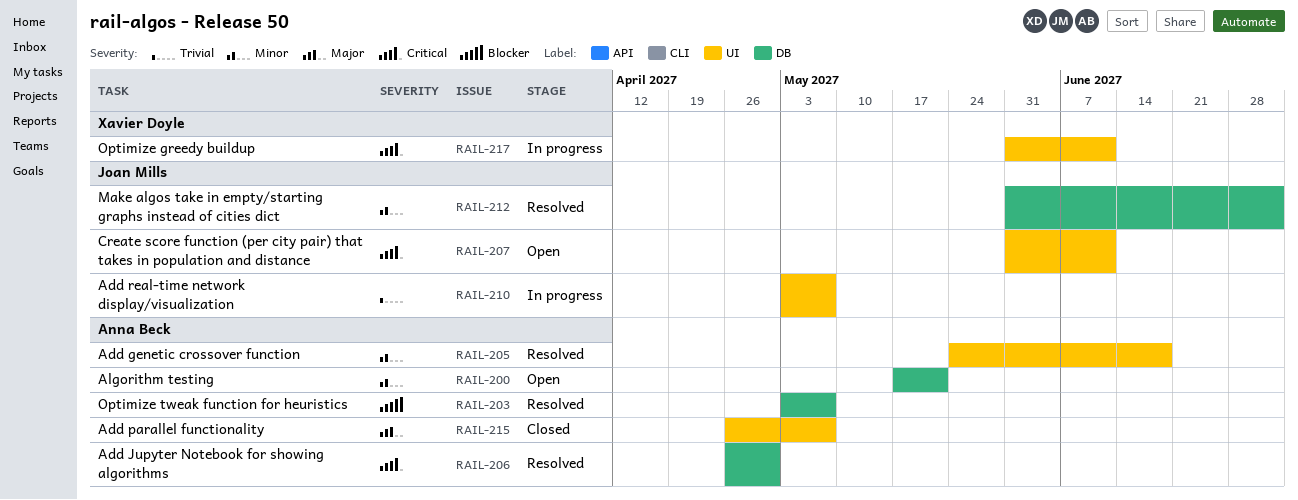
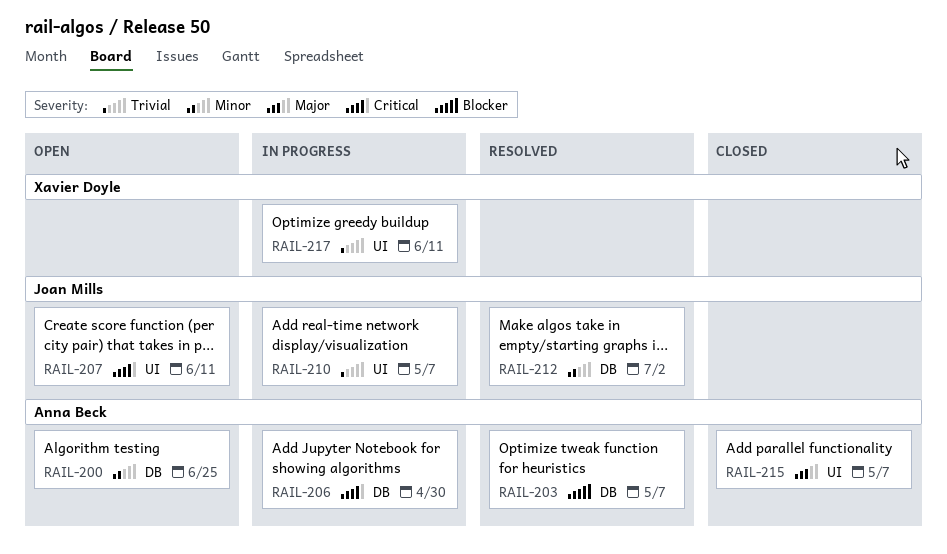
RAIL-200, due: May 21 -> Jun 25
RAIL-205: present -> none
RAIL-206, status: Resolved -> In progress
RAIL-217, priority: Critical -> Trivial

